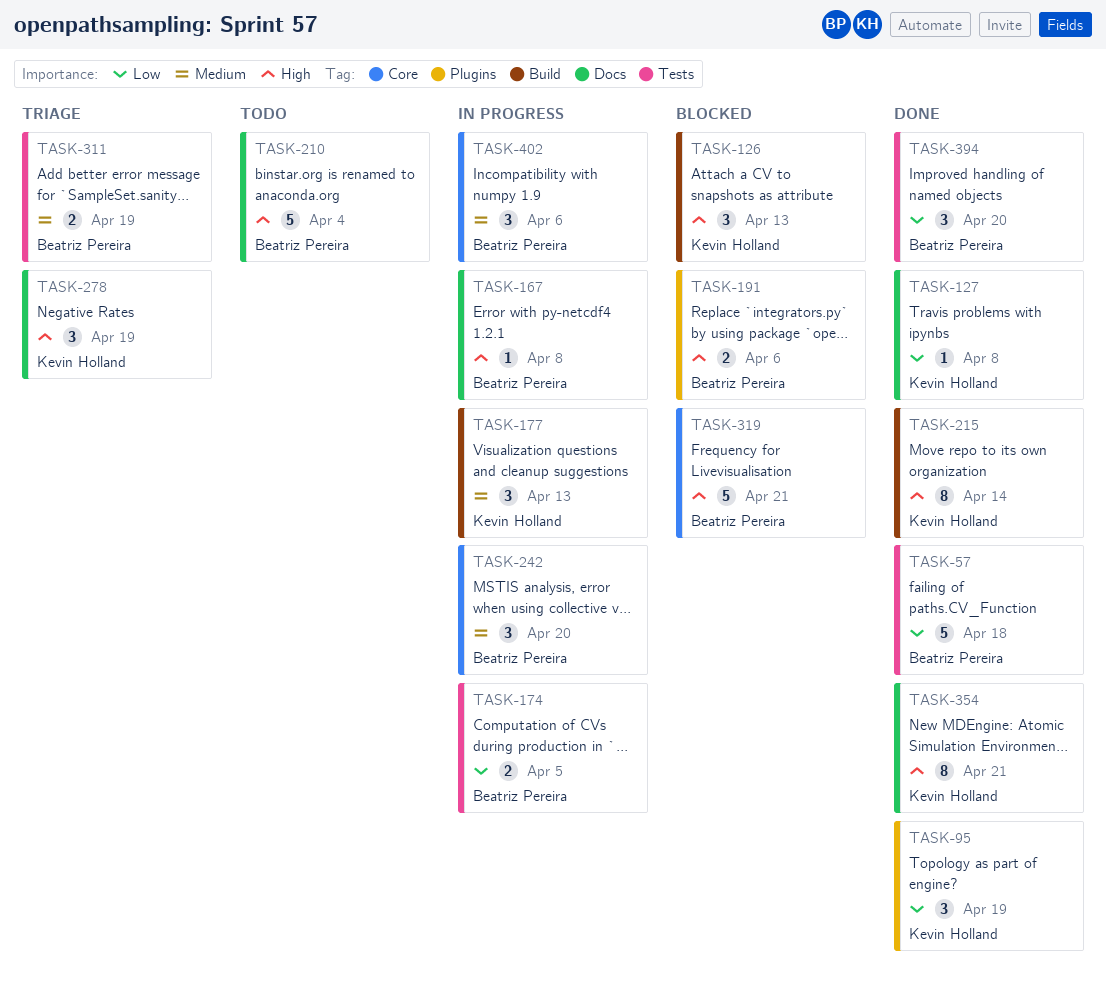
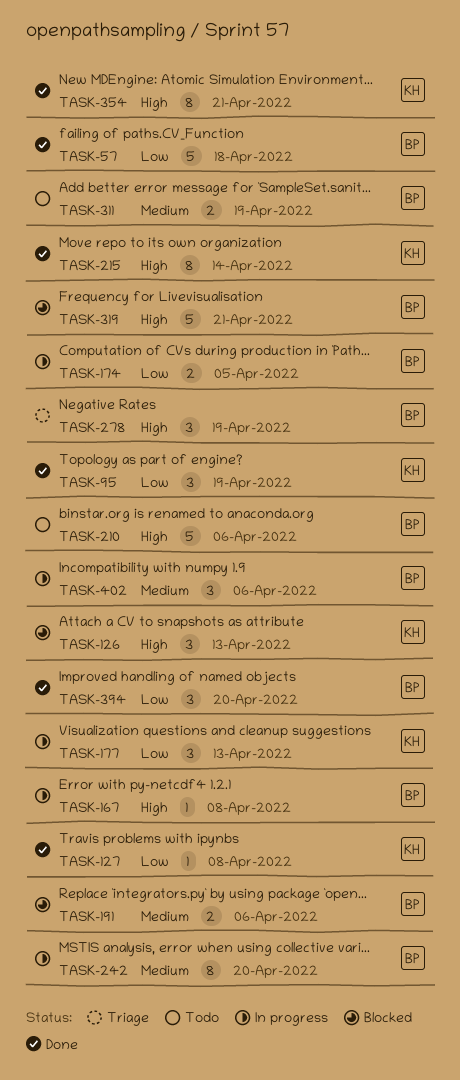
TASK-177, priority: Medium -> Low
TASK-191, priority: High -> Medium
TASK-210, due: Apr 4 -> Apr 6
TASK-242, estimate: 3 -> 8
TASK-278, owner: Kevin Holland -> Beatriz Pereira
TASK-311, status: Triage -> Todo

